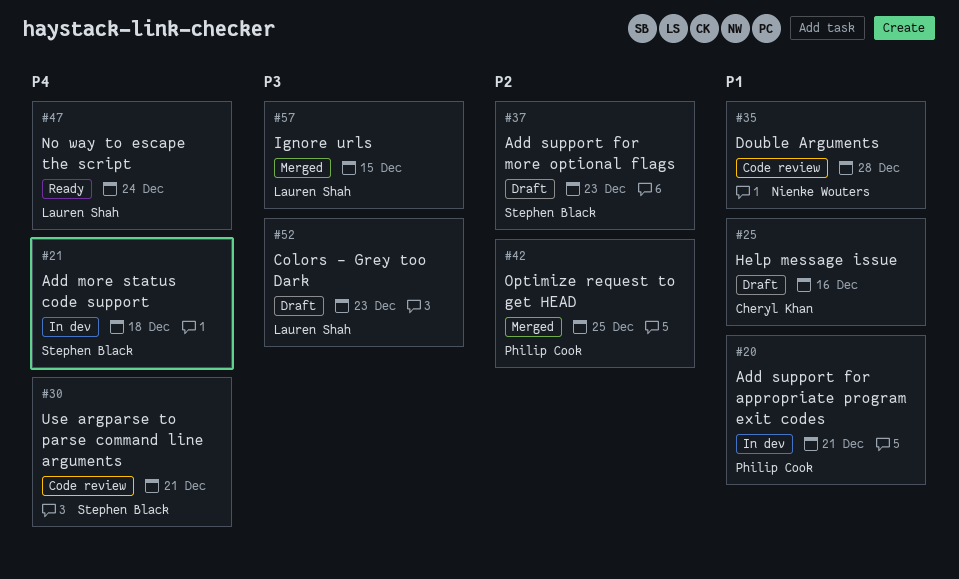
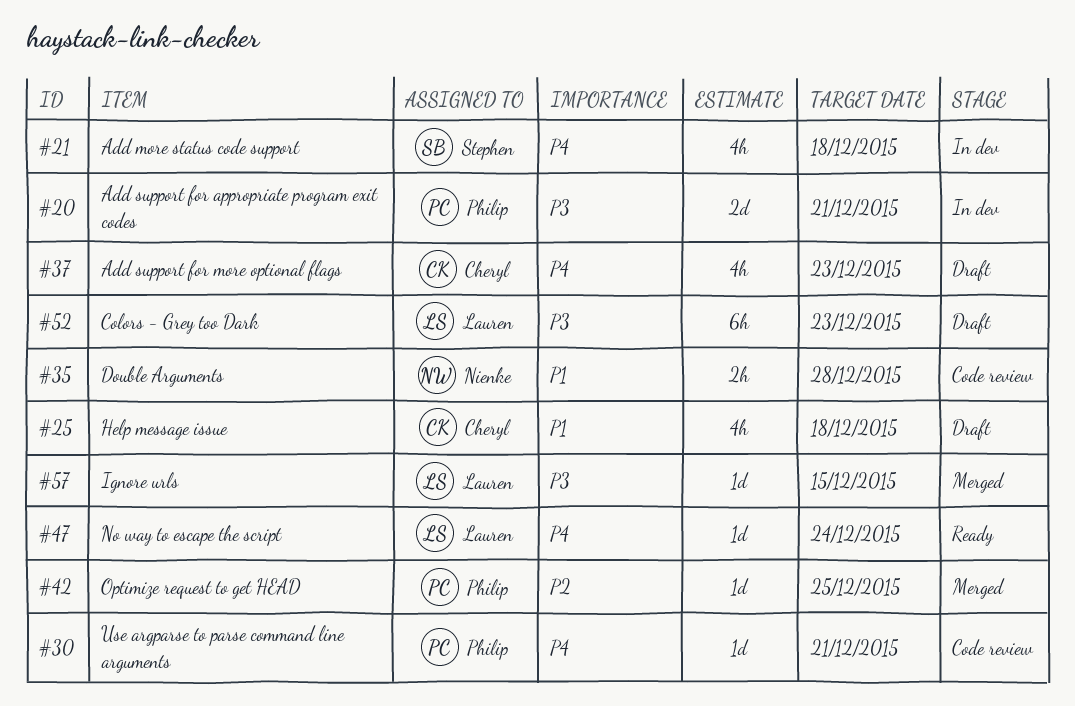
#20, priority: P1 -> P3
#25, due: Dec 16 -> Dec 18
#30, owner: Stephen Black -> Philip Cook
#37, owner: Stephen Black -> Cheryl Khan
#37, priority: P2 -> P4

